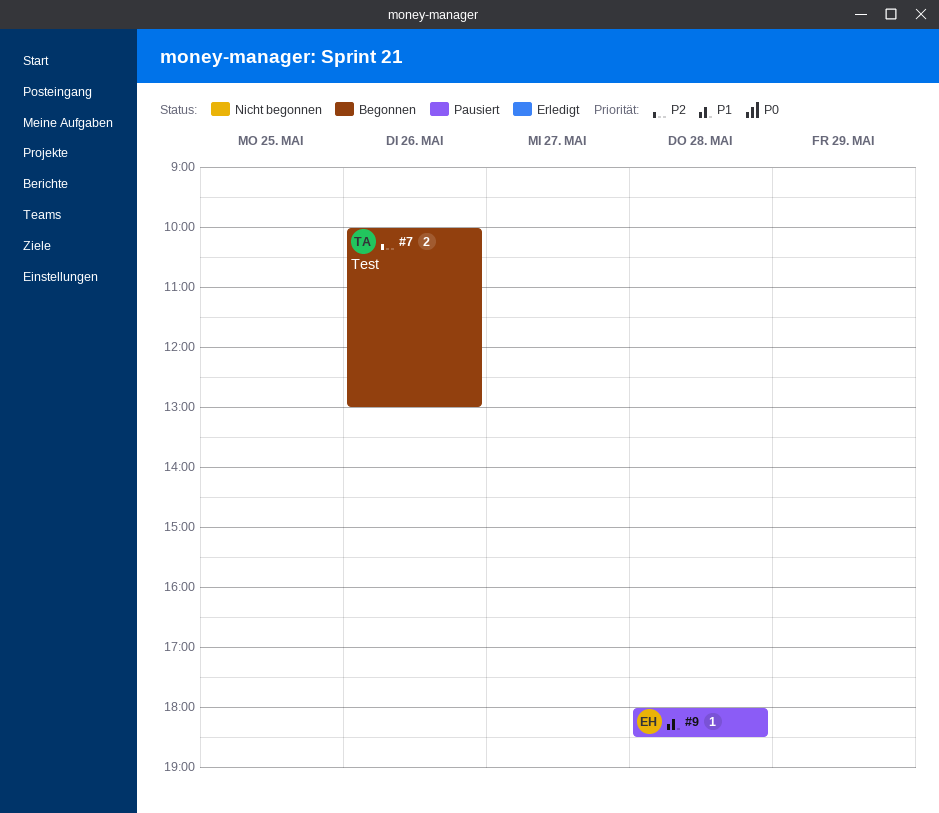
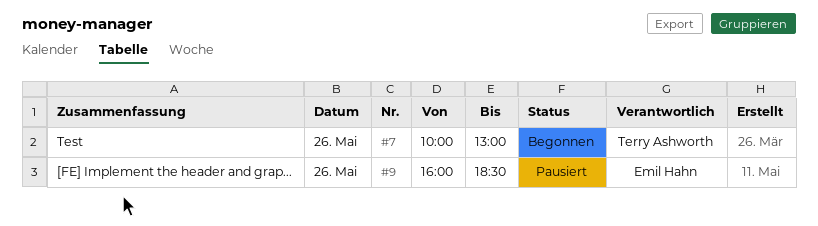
#9, day: May 28 -> May 26
#9, begins: 18:00 -> 16:00

